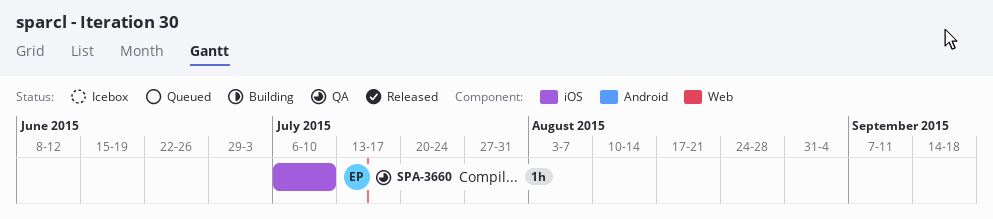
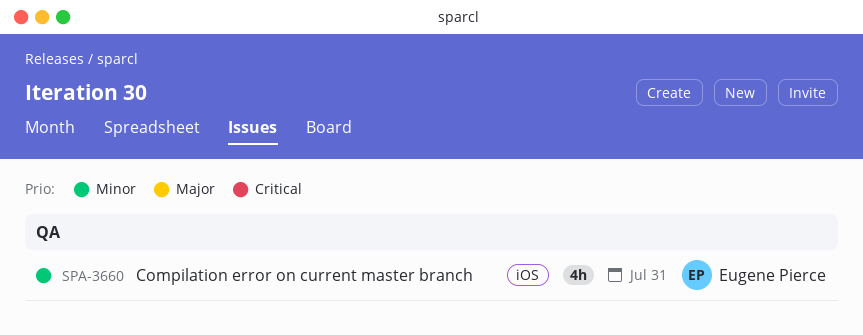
SPA-3660, estimate: 1h -> 4h
SPA-3660, due: Jul 10 -> Jul 31

